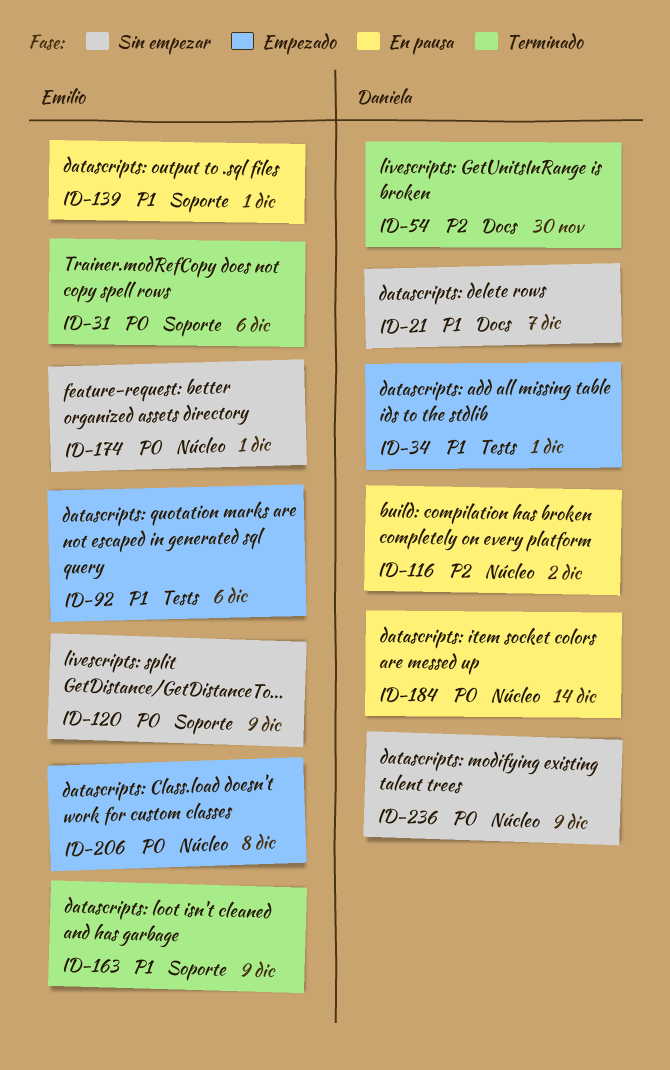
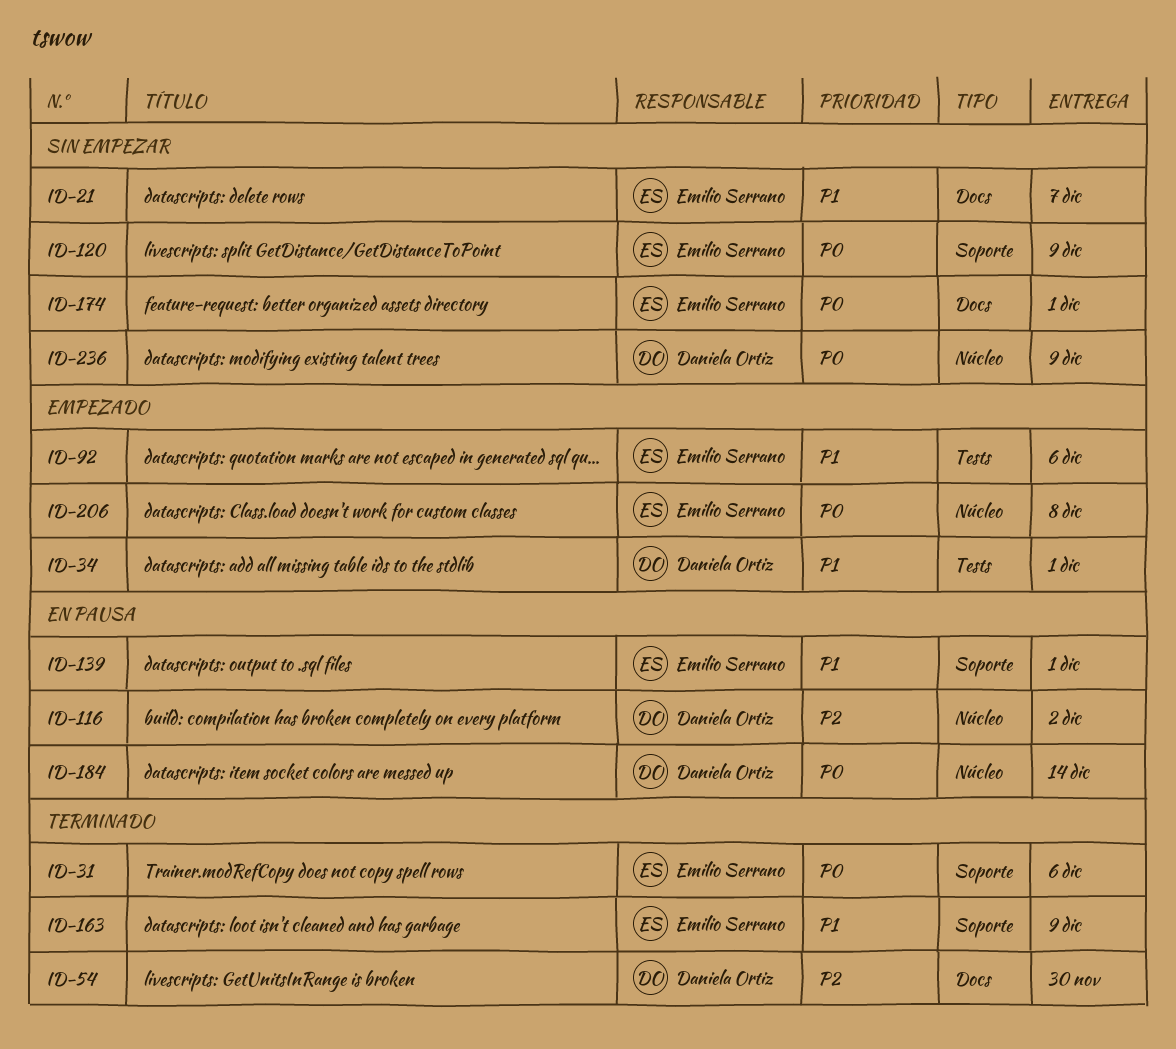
ID-21, owner: Daniela Ortiz -> Emilio Serrano
ID-174, label: Núcleo -> Docs

